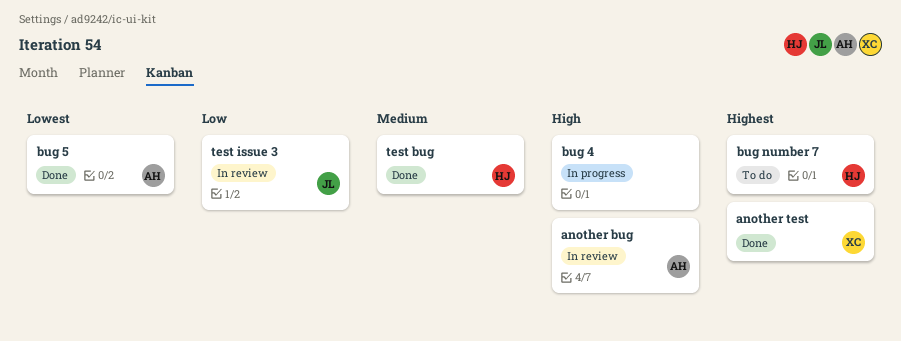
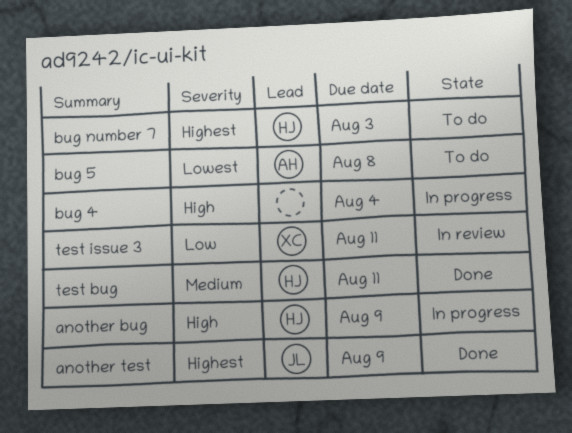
another bug, status: In review -> In progress
another bug, owner: AH -> HJ
another test, owner: XC -> JL
bug 5, status: Done -> To do
test issue 3, owner: JL -> XC

